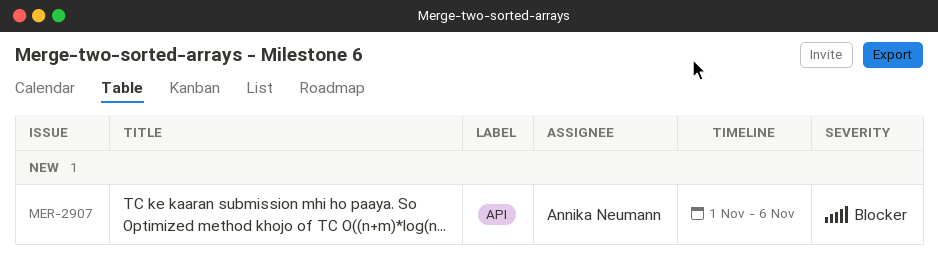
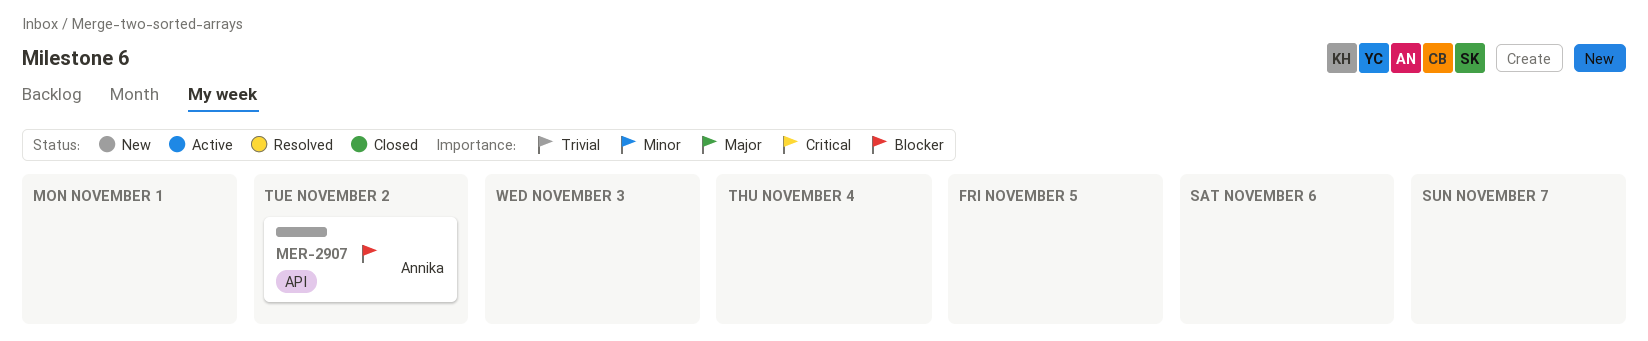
MER-2907, due: Nov 6 -> Nov 2

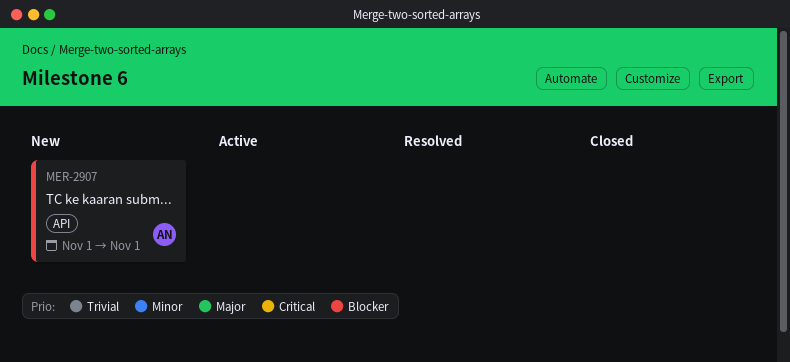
MER-2907, due: Nov 2 -> Nov 1

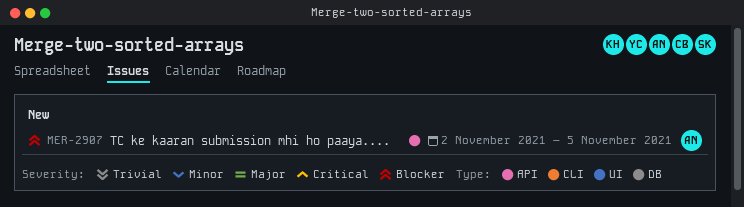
MER-2907, start: Nov 1 -> Nov 2
MER-2907, due: Nov 1 -> Nov 5

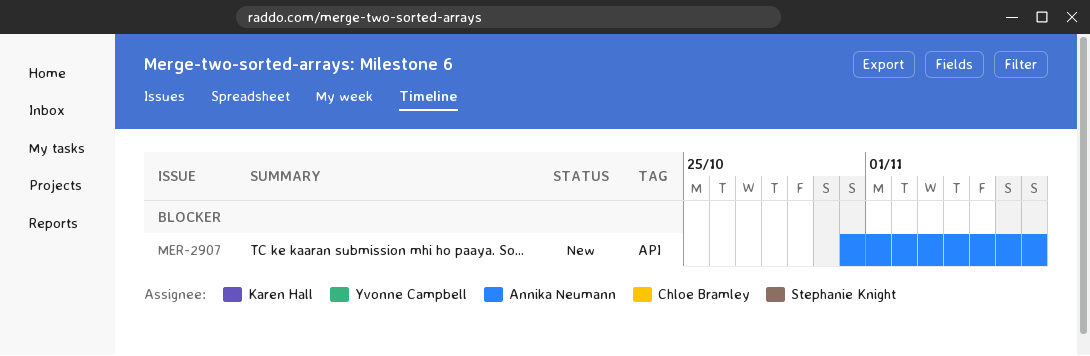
MER-2907, start: Nov 2 -> Oct 31
MER-2907, due: Nov 5 -> Nov 7

